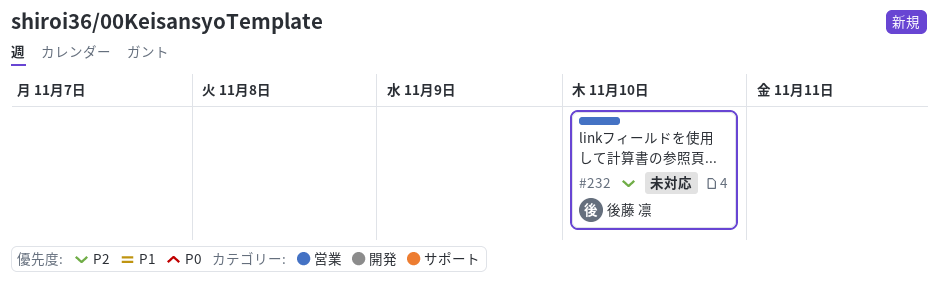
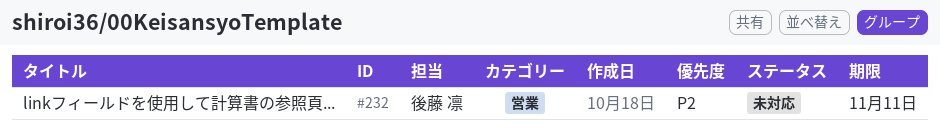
#232, due: Nov 10 -> Nov 11

